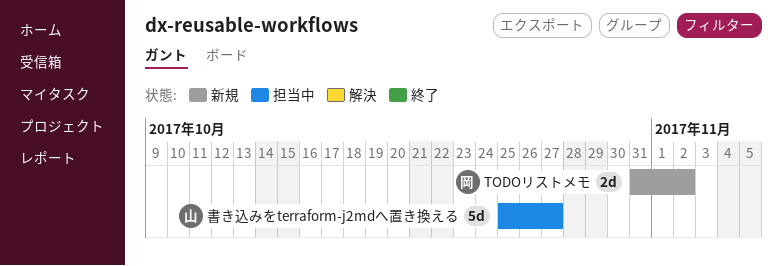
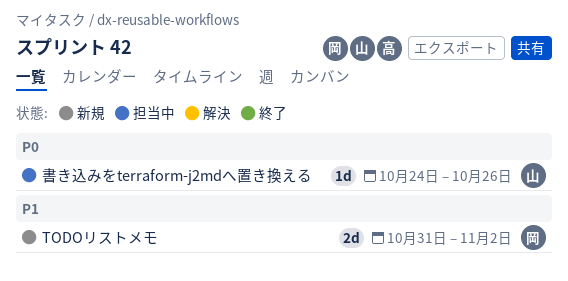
書き込みをterraform-j2mdへ置き換える, estimate: 5d -> 1d
書き込みをterraform-j2mdへ置き換える, start: Oct 25 -> Oct 24
書き込みをterraform-j2mdへ置き換える, due: Oct 27 -> Oct 26

